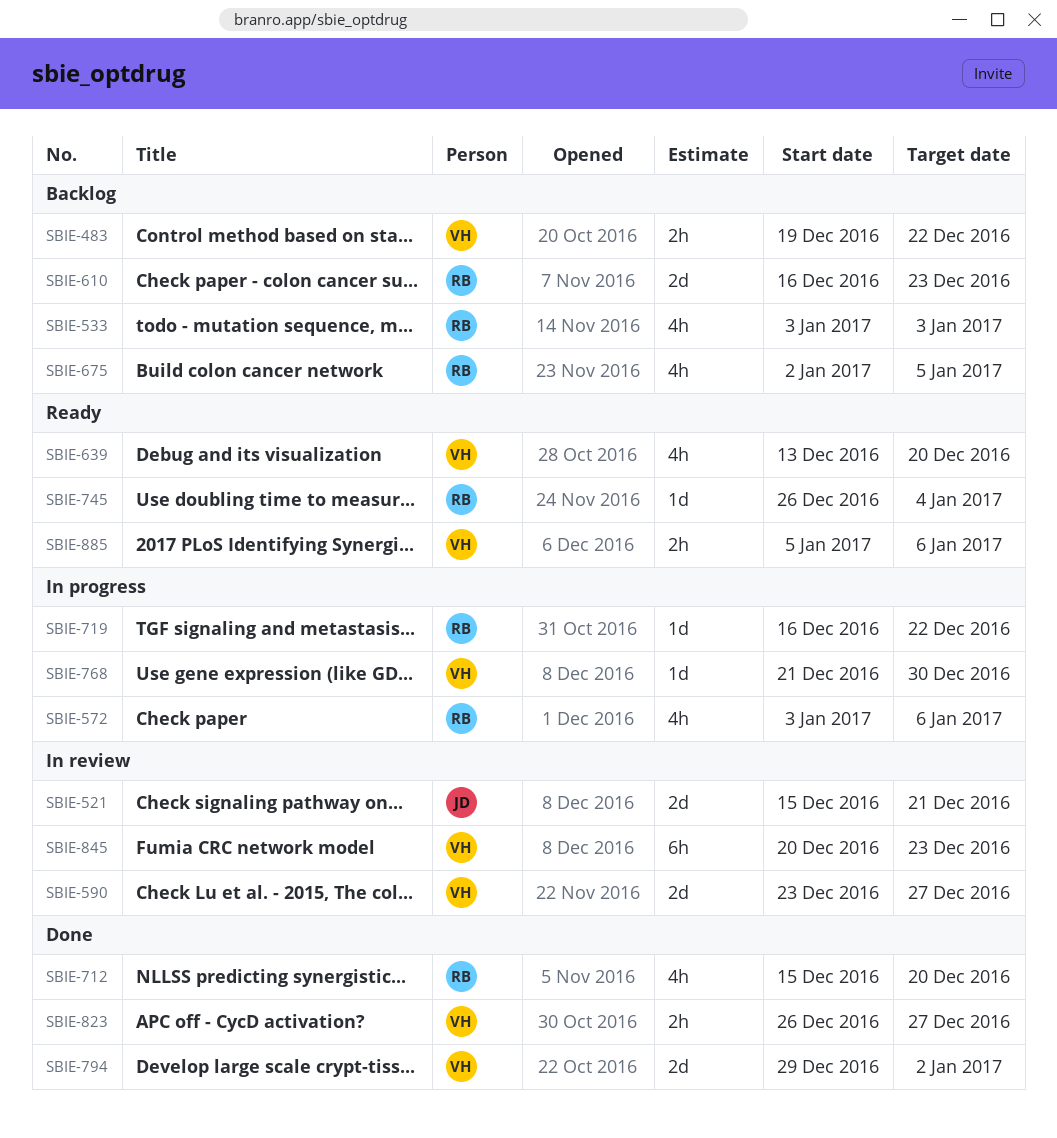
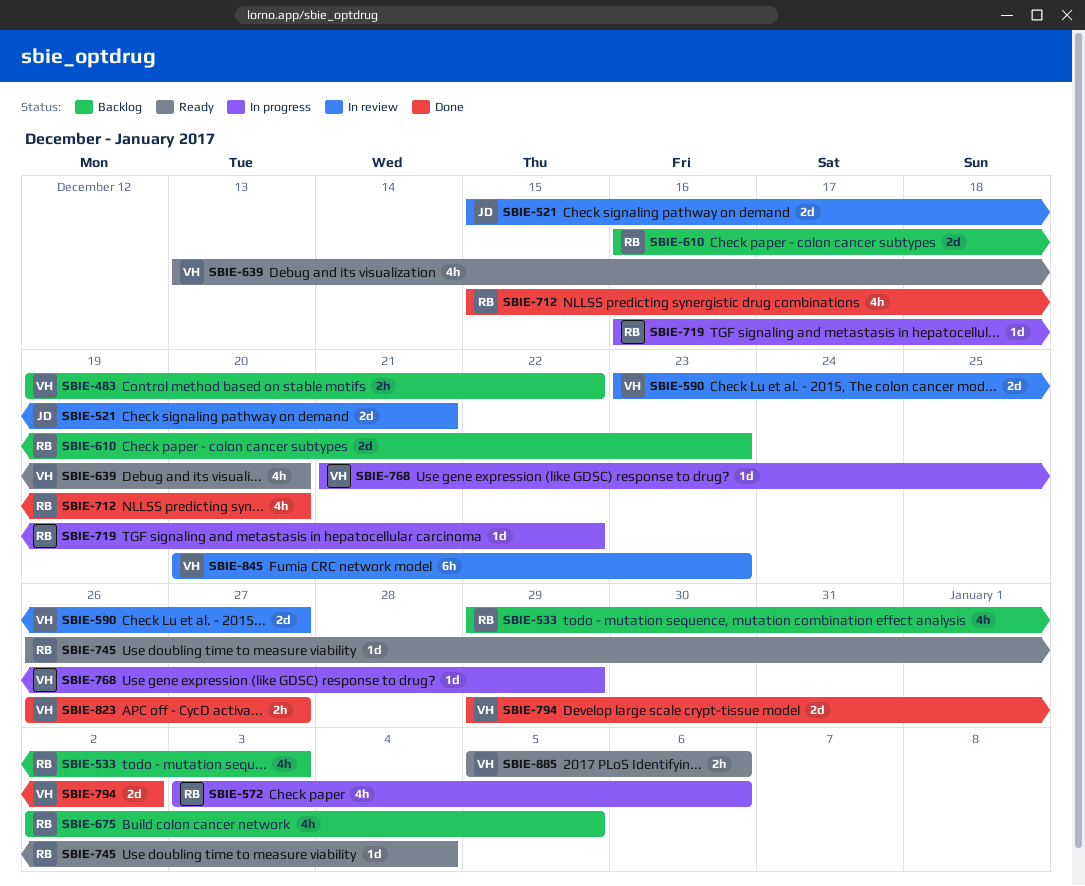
SBIE-533, start: Jan 3 -> Dec 29
SBIE-768, due: Dec 30 -> Dec 29

